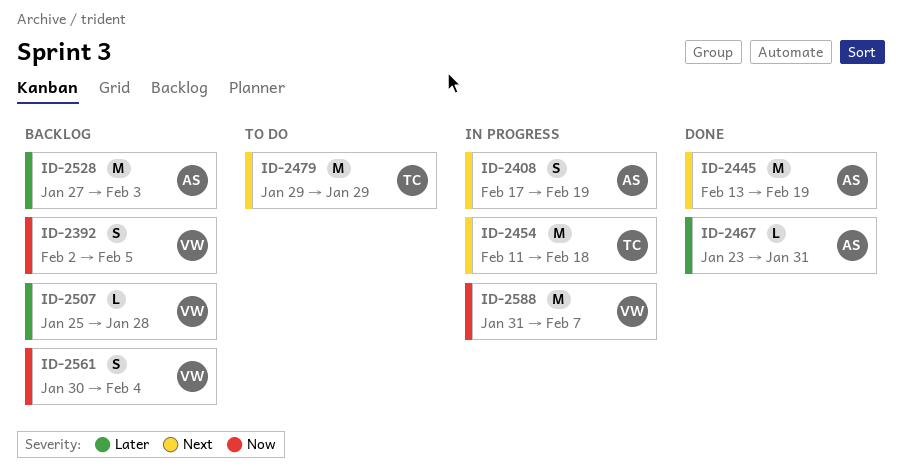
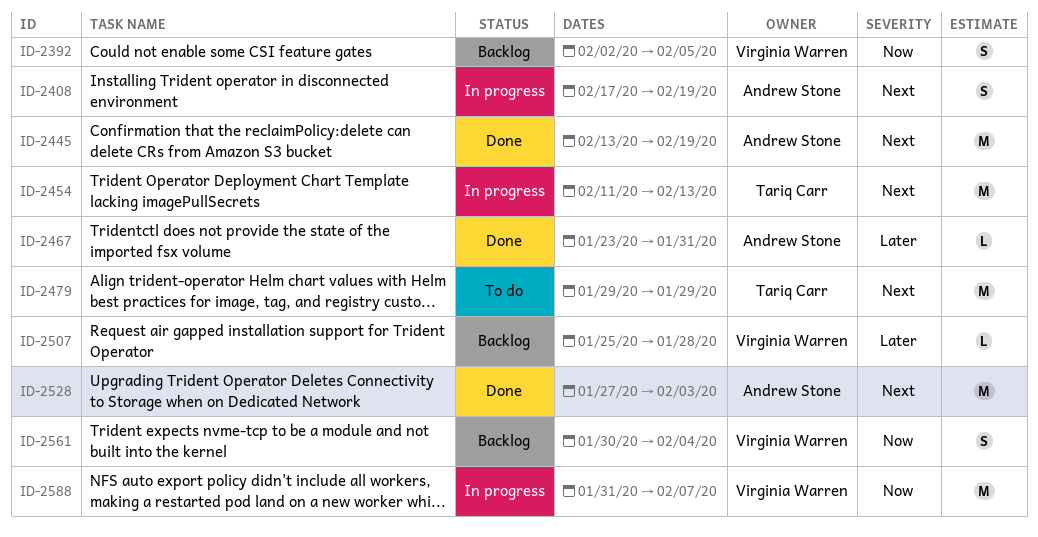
ID-2454, due: Feb 18 -> Feb 13
ID-2528, status: Backlog -> Done
ID-2528, priority: Later -> Next

